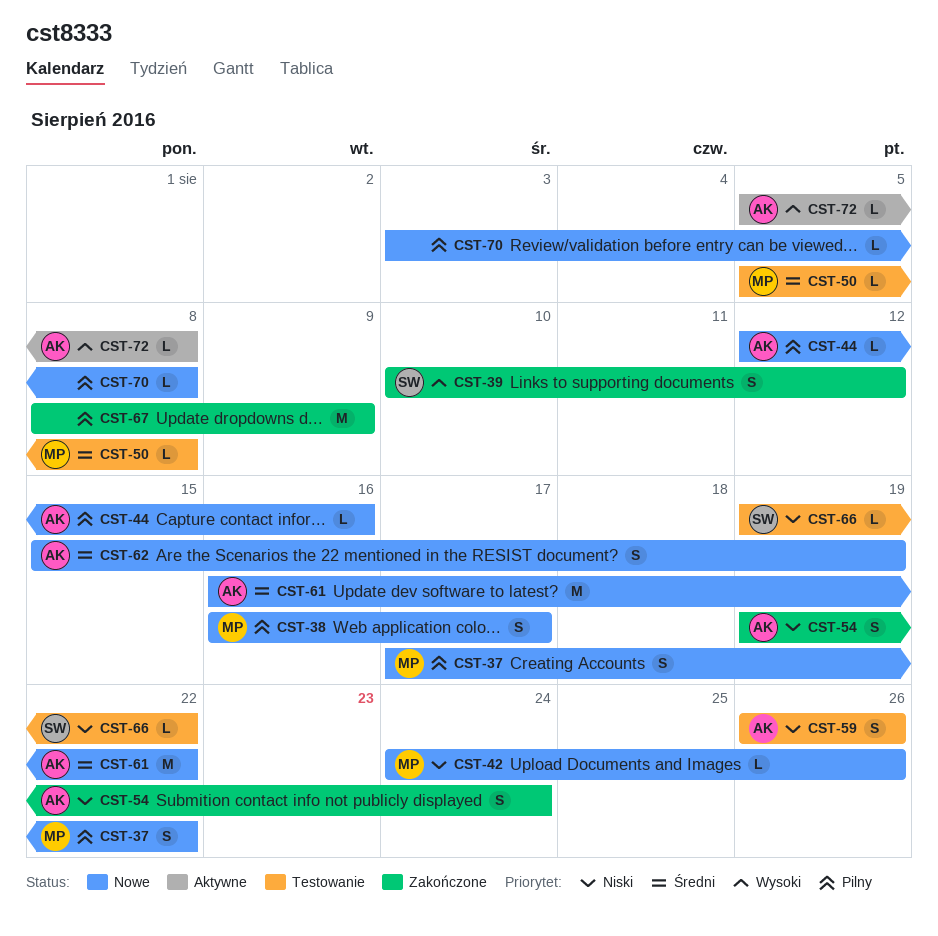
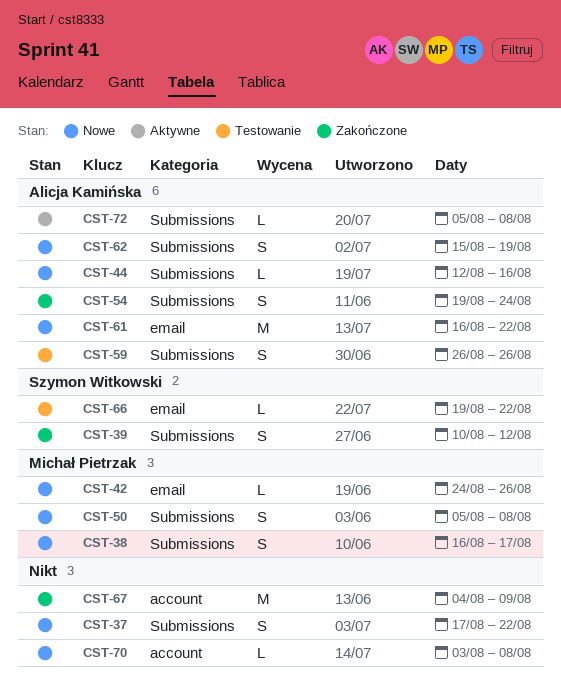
CST-37, owner: Michał Pietrzak -> none
CST-50, status: Testowanie -> Nowe
CST-50, estimate: L -> S
CST-67, start: Aug 8 -> Aug 4

